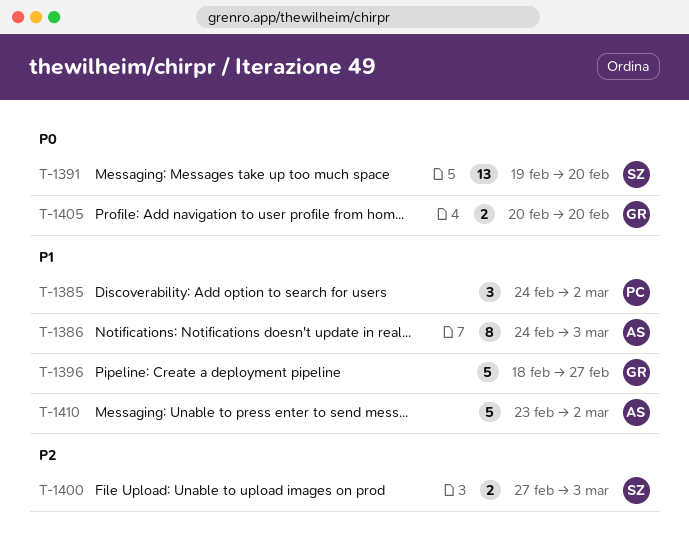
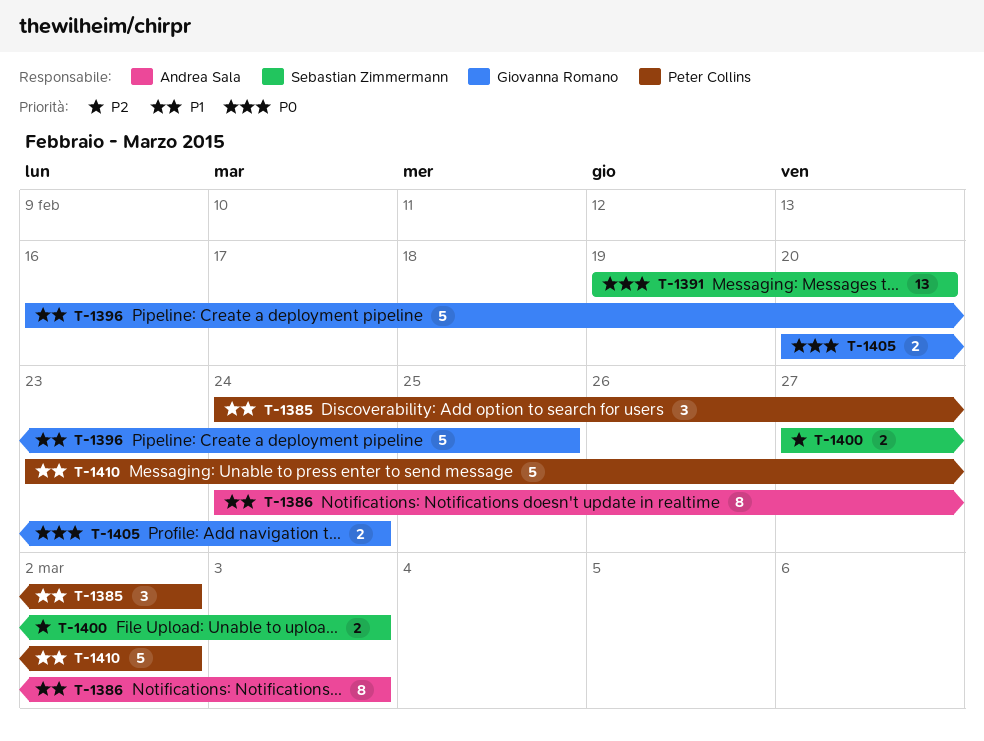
T-1396, start: Feb 18 -> Feb 16
T-1396, due: Feb 27 -> Feb 25
T-1405, due: Feb 20 -> Feb 24
T-1410, owner: Andrea Sala -> Peter Collins

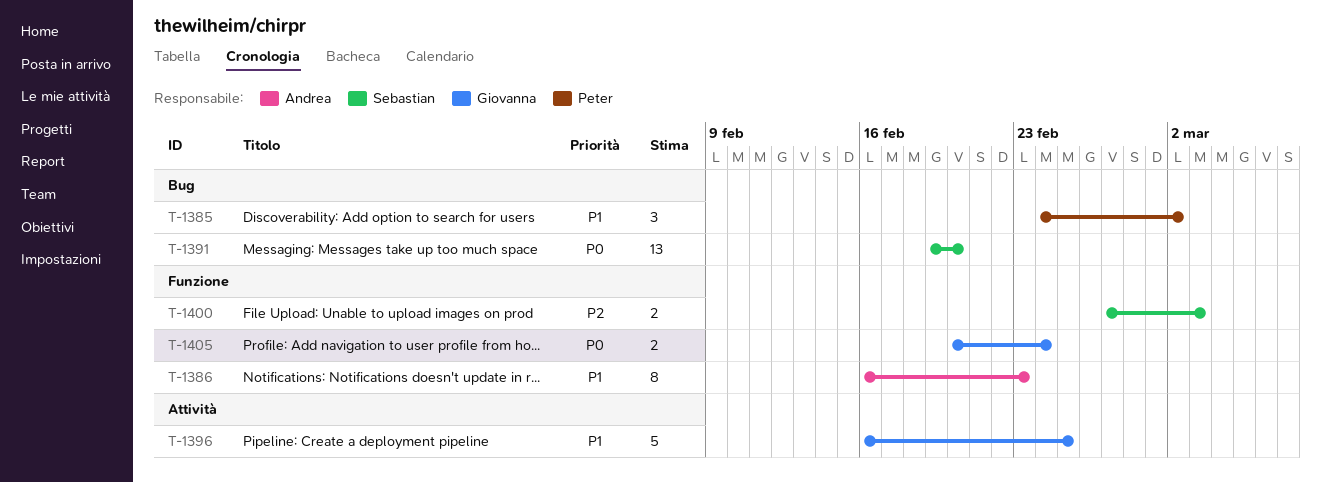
T-1386, start: Feb 24 -> Feb 16
T-1386, due: Mar 3 -> Feb 23
T-1410: present -> none

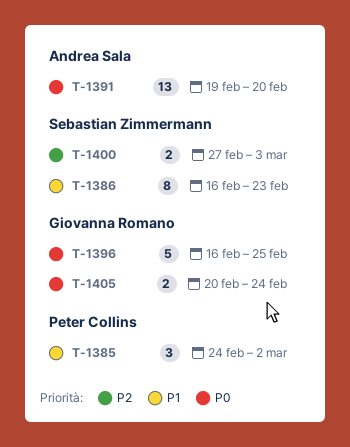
T-1386, owner: Andrea Sala -> Sebastian Zimmermann
T-1391, owner: Sebastian Zimmermann -> Andrea Sala
T-1396, priority: P1 -> P0

